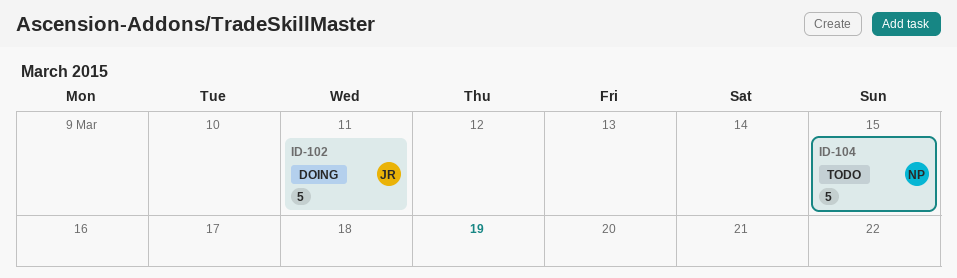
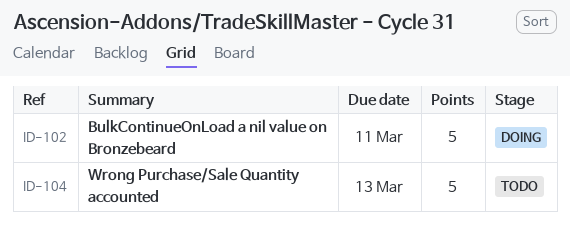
ID-104, due: Mar 15 -> Mar 13

